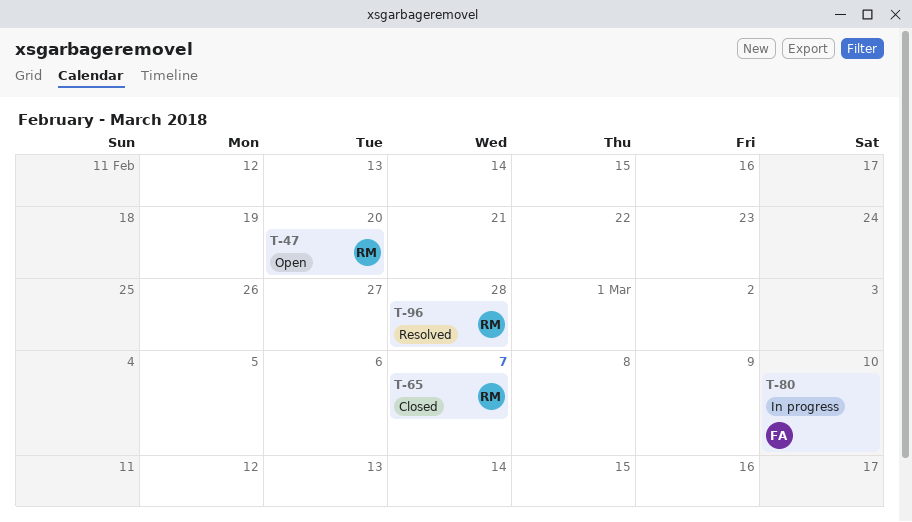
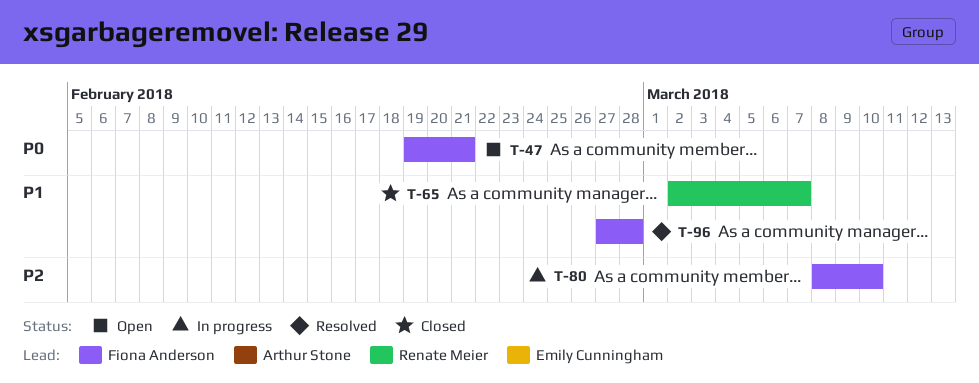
T-47, owner: Renate Meier -> Fiona Anderson
T-47, due: Feb 20 -> Feb 21
T-96, owner: Renate Meier -> Fiona Anderson

